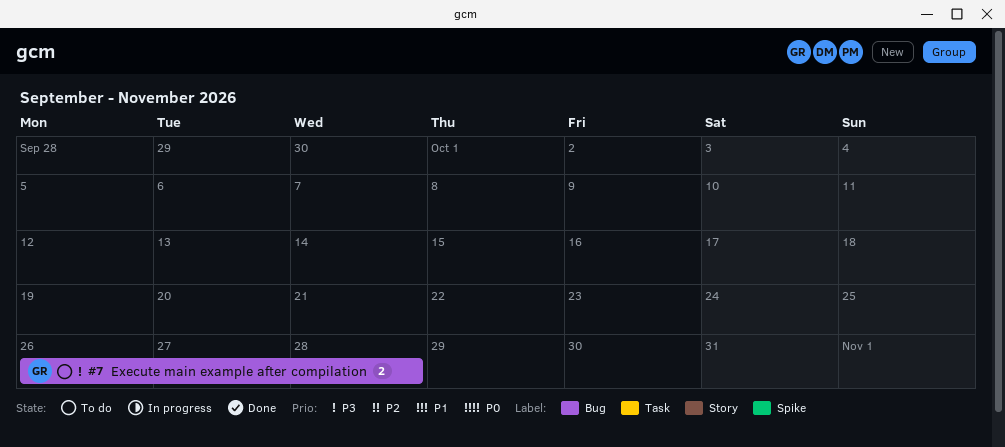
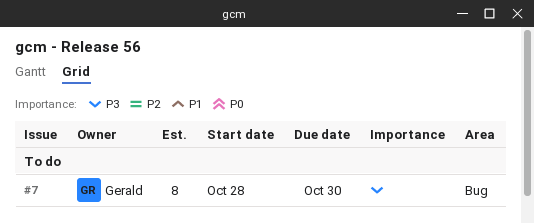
#7, estimate: 2 -> 8
#7, start: Oct 26 -> Oct 28
#7, due: Oct 28 -> Oct 30

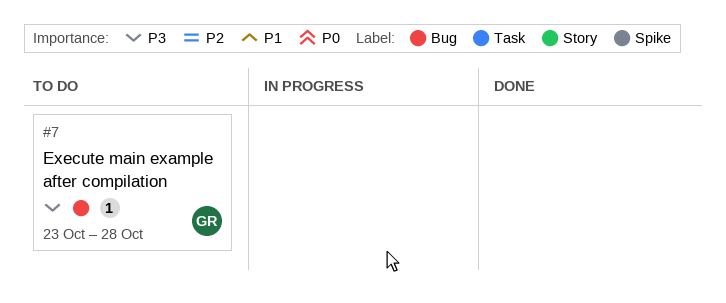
#7, estimate: 8 -> 1
#7, start: Oct 28 -> Oct 23
#7, due: Oct 30 -> Oct 28

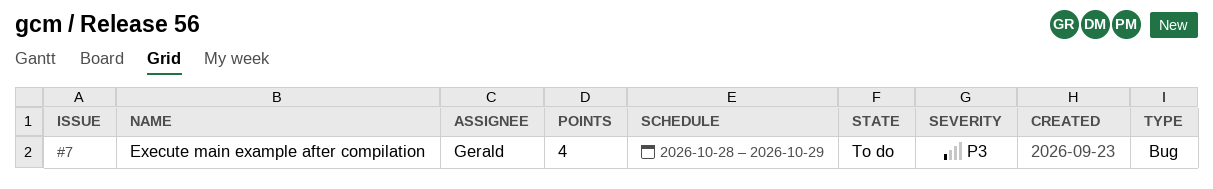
#7, estimate: 1 -> 4
#7, start: Oct 23 -> Oct 28
#7, due: Oct 28 -> Oct 29

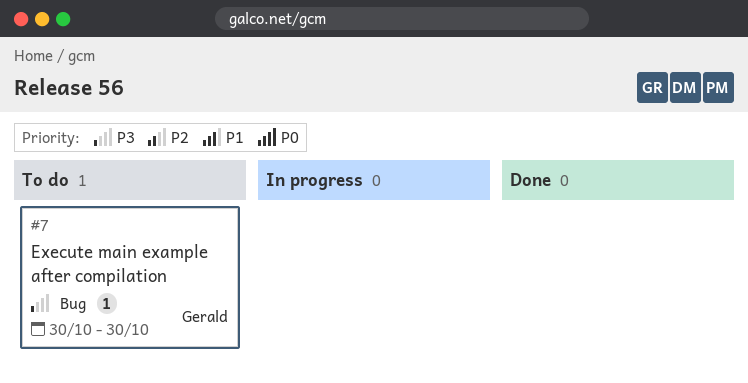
#7, estimate: 4 -> 1
#7, start: Oct 28 -> Oct 30
#7, due: Oct 29 -> Oct 30

